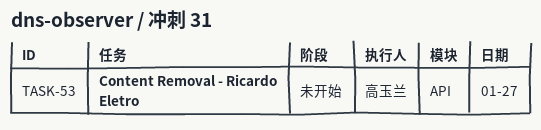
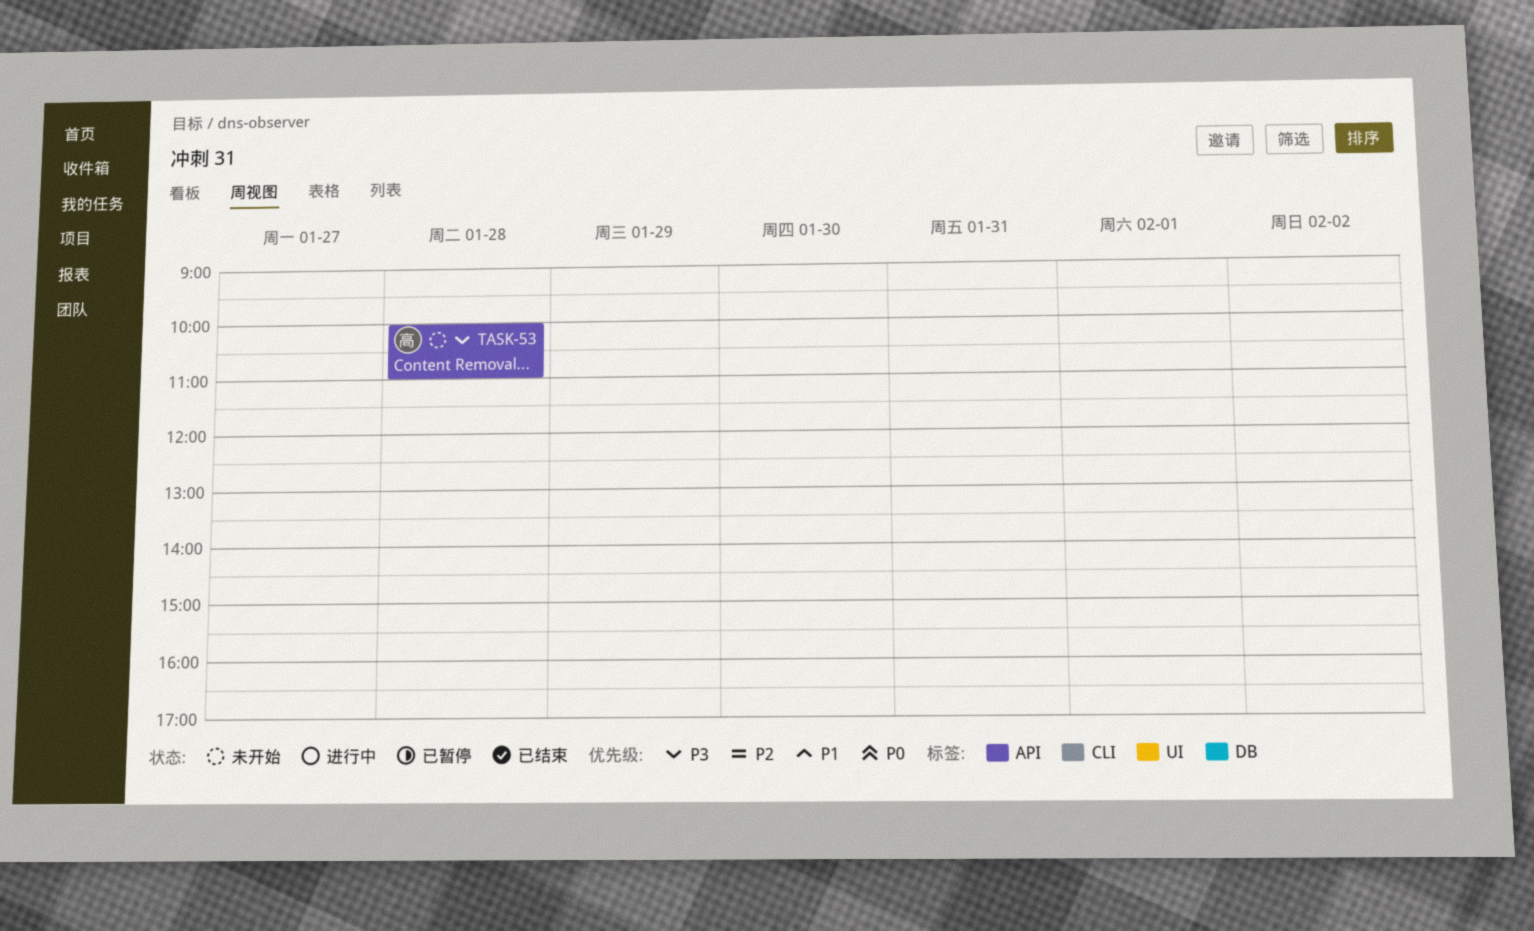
TASK-53, day: Jan 27 -> Jan 28

